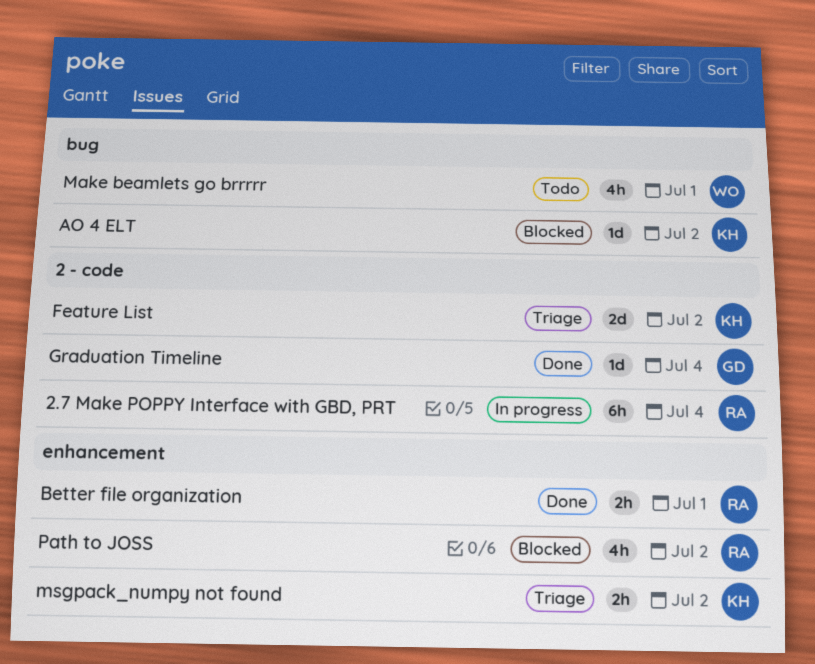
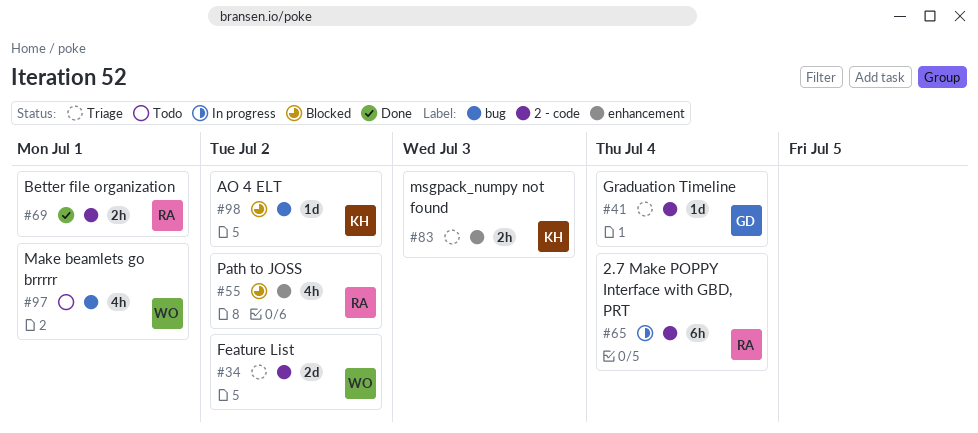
Better file organization, label: enhancement -> 2 - code
Feature List, owner: KH -> WO
Graduation Timeline, status: Done -> Triage
msgpack_numpy not found, due: Jul 2 -> Jul 3

